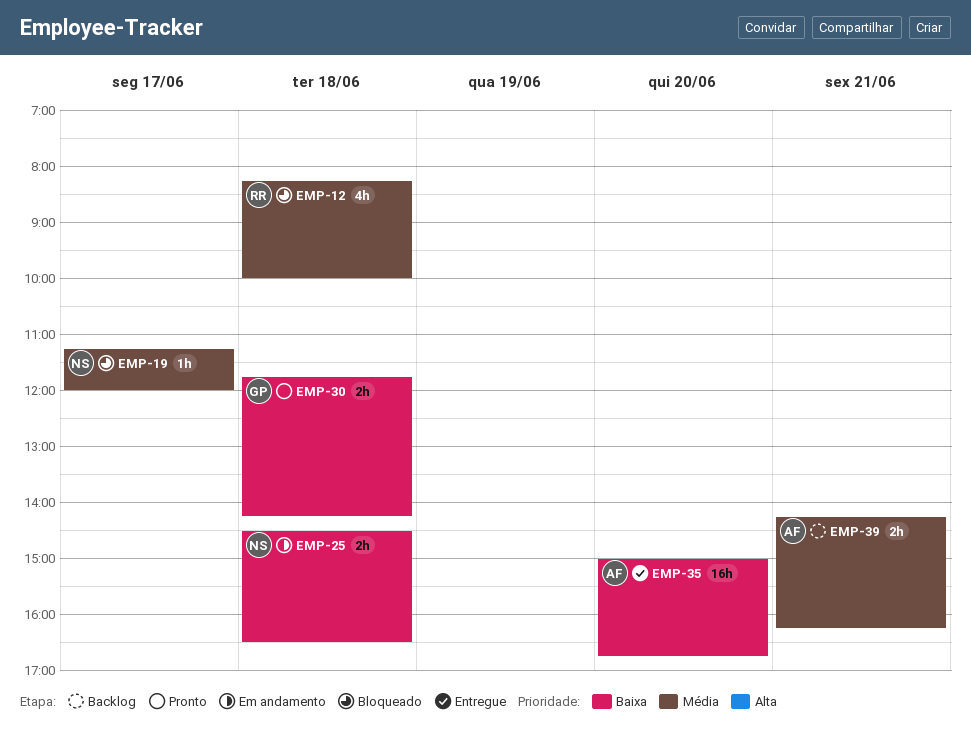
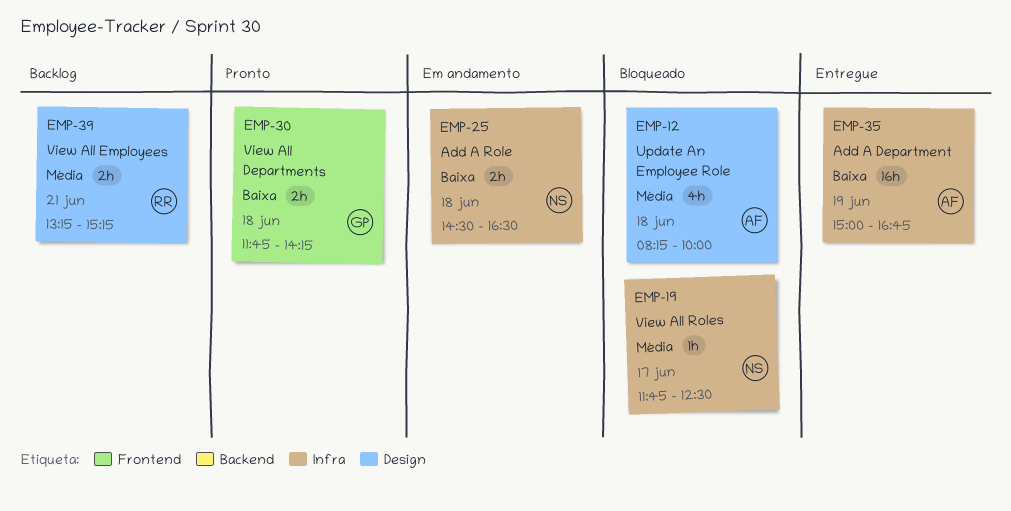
EMP-12, owner: RR -> AF
EMP-19, begins: 11:15 -> 11:45
EMP-19, ends: 12:00 -> 12:30
EMP-35, day: Jun 20 -> Jun 19
EMP-39, owner: AF -> RR
EMP-39, begins: 14:15 -> 13:15
EMP-39, ends: 16:15 -> 15:15

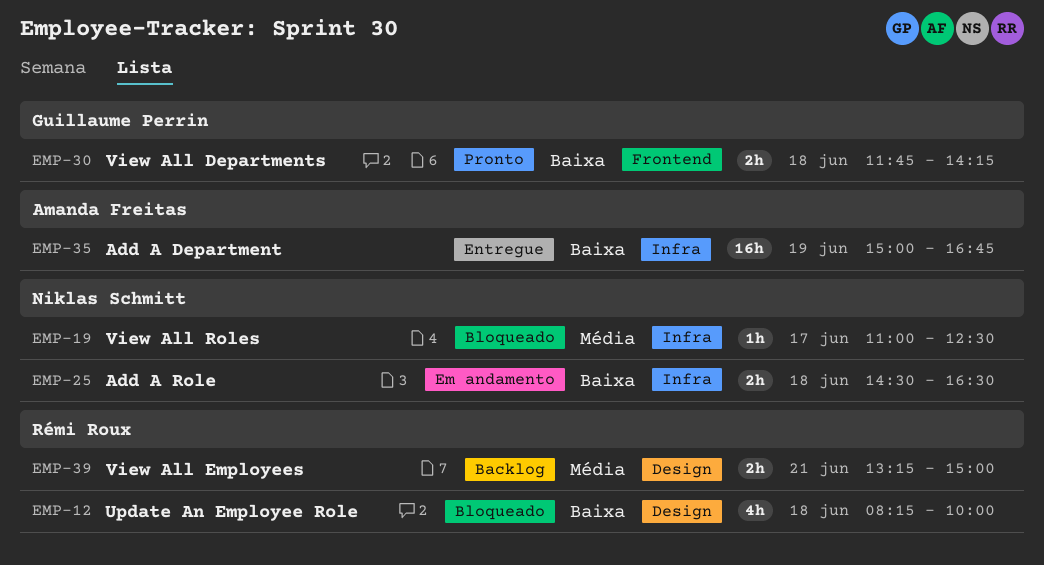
EMP-12, owner: Amanda Freitas -> Rémi Roux
EMP-12, priority: Média -> Baixa
EMP-19, begins: 11:45 -> 11:00
EMP-39, ends: 15:15 -> 15:00

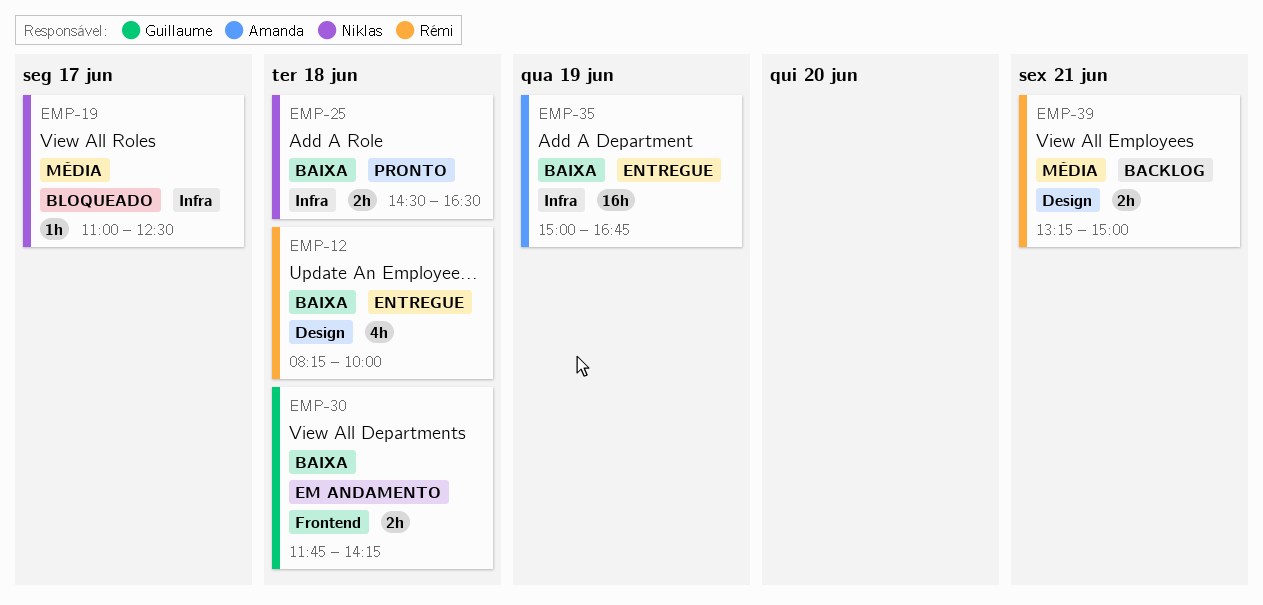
EMP-12, status: Bloqueado -> Entregue
EMP-25, status: Em andamento -> Pronto
EMP-30, status: Pronto -> Em andamento

